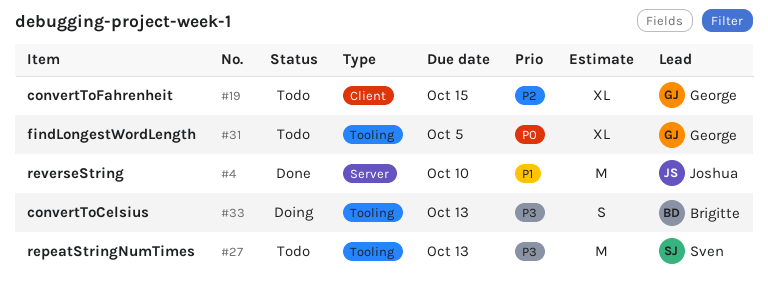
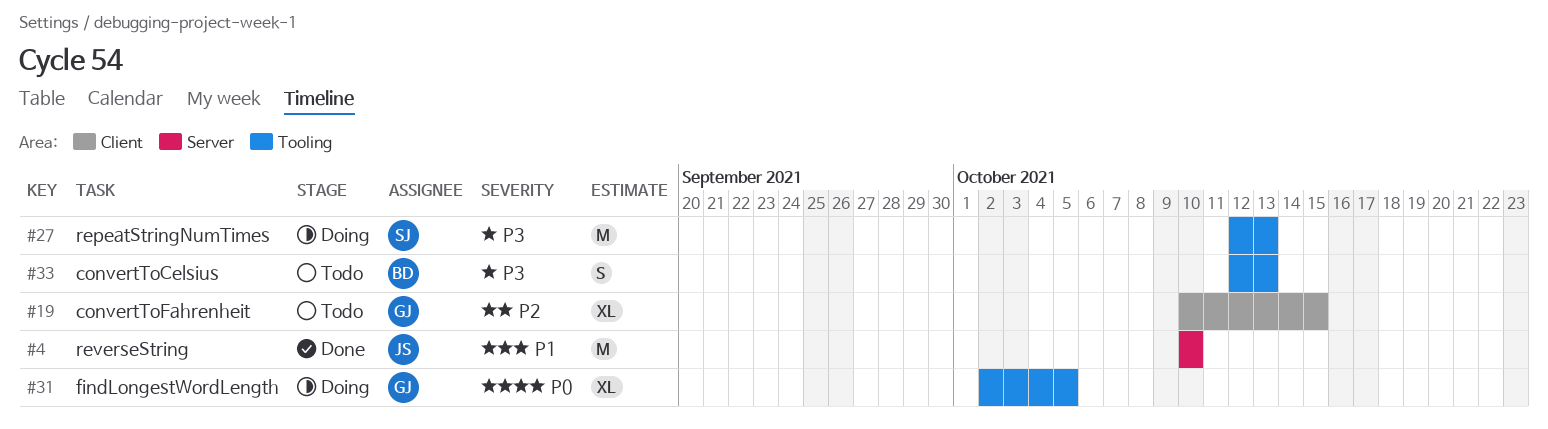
#27, status: Todo -> Doing
#31, status: Todo -> Doing
#33, status: Doing -> Todo

